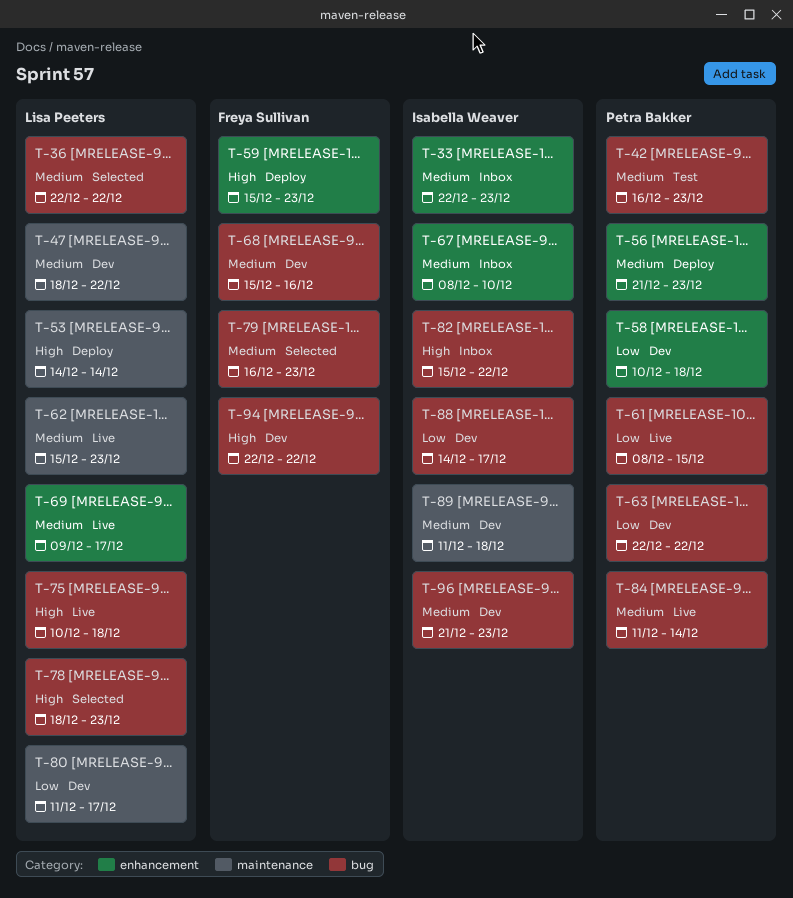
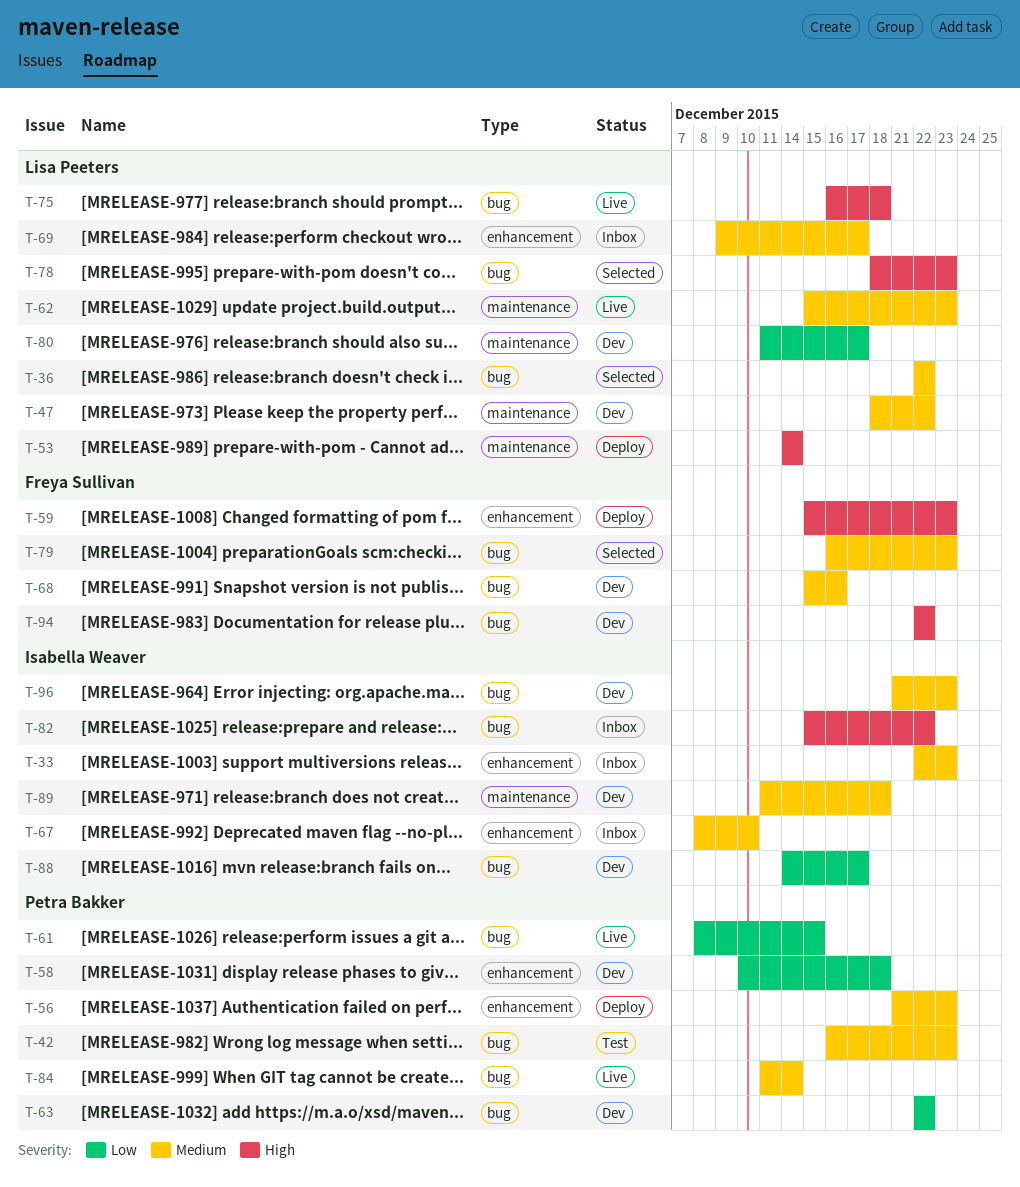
T-69, status: Live -> Inbox
T-75, start: Dec 10 -> Dec 16

